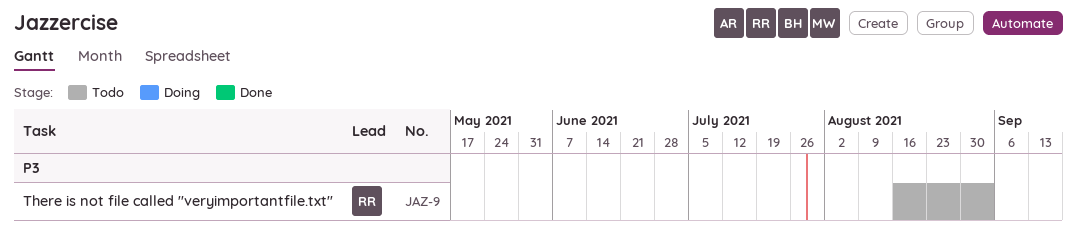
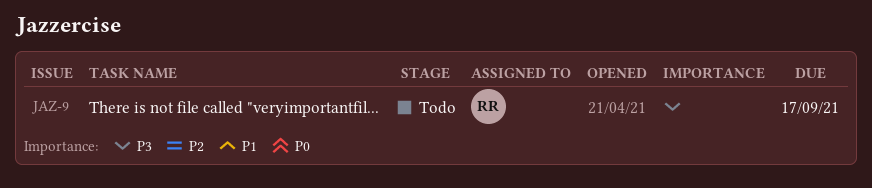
JAZ-9, due: Sep 3 -> Sep 17

